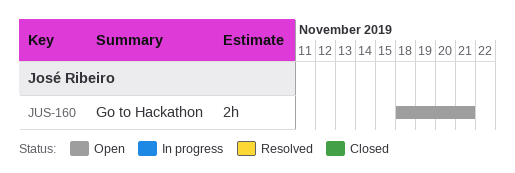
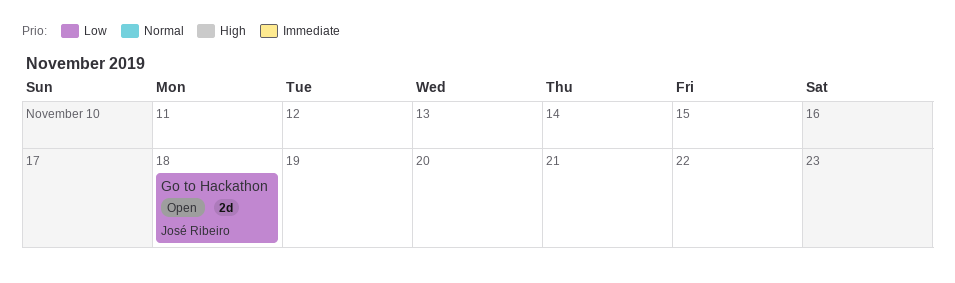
Go to Hackathon, estimate: 2h -> 2d
Go to Hackathon, due: Nov 21 -> Nov 18

